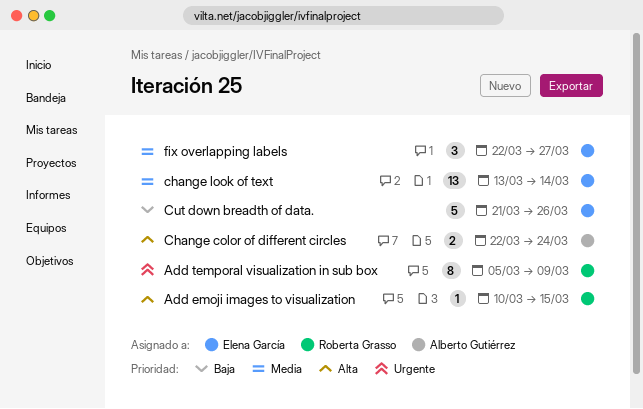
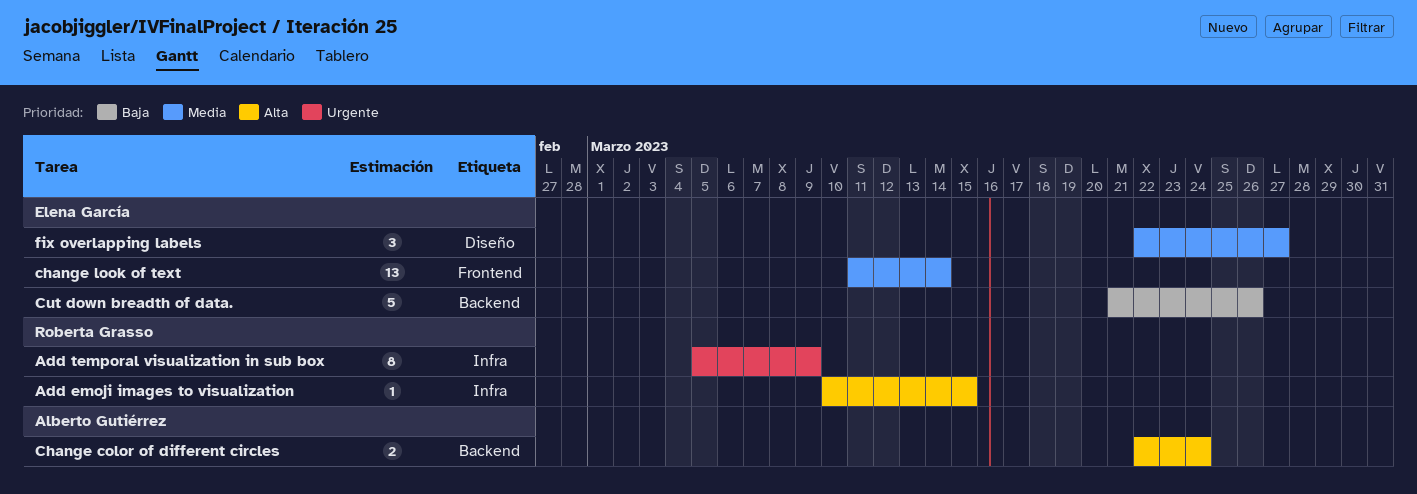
change look of text, start: Mar 13 -> Mar 11

